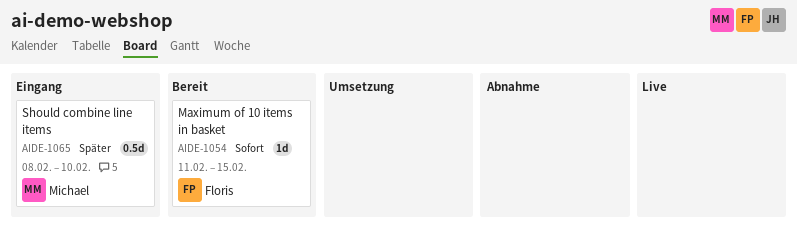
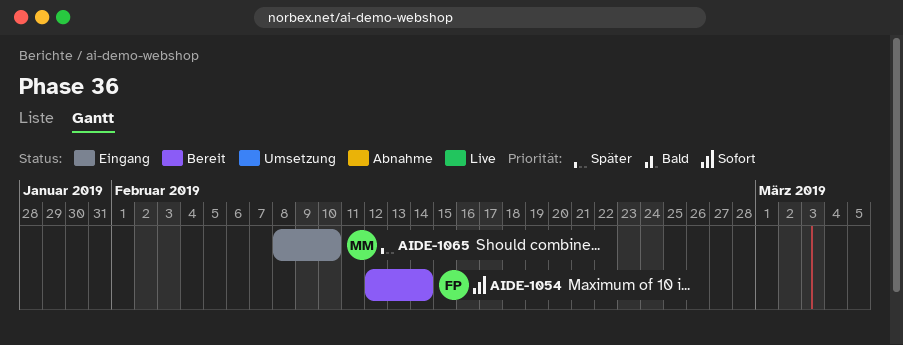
AIDE-1054, start: Feb 11 -> Feb 12
AIDE-1054, due: Feb 15 -> Feb 14

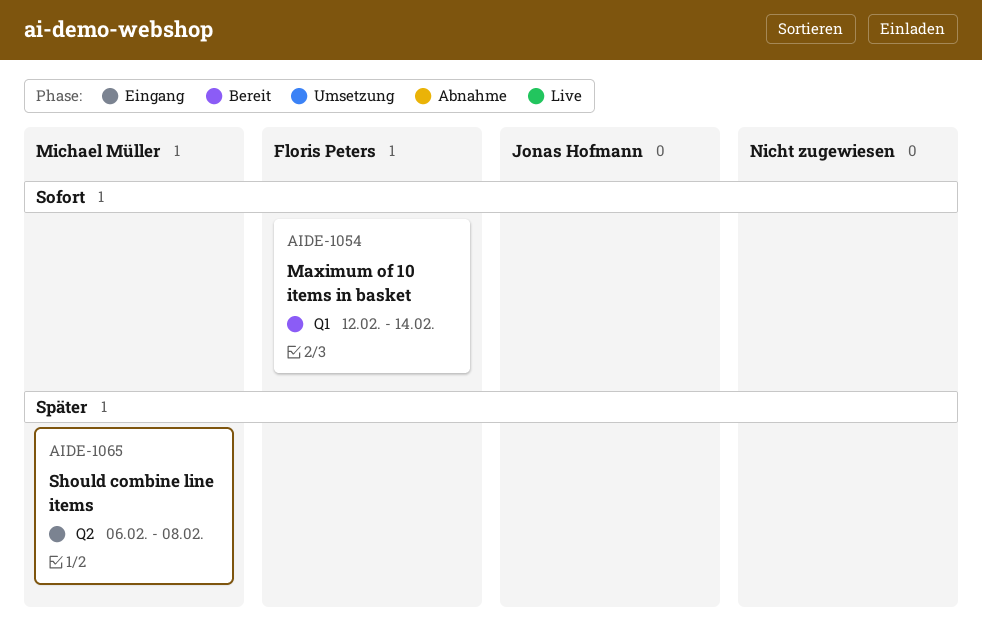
AIDE-1065, start: Feb 8 -> Feb 6
AIDE-1065, due: Feb 10 -> Feb 8

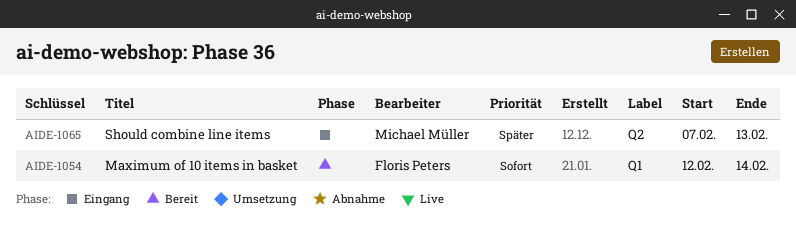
AIDE-1065, start: Feb 6 -> Feb 7
AIDE-1065, due: Feb 8 -> Feb 13

